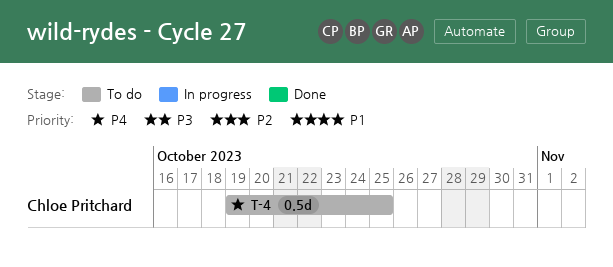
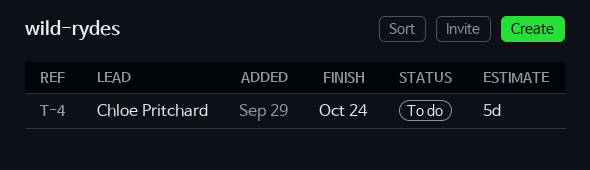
T-4, estimate: 0.5d -> 5d
T-4, due: Oct 25 -> Oct 24

